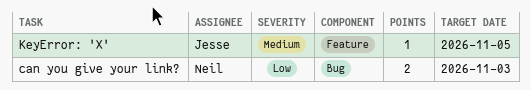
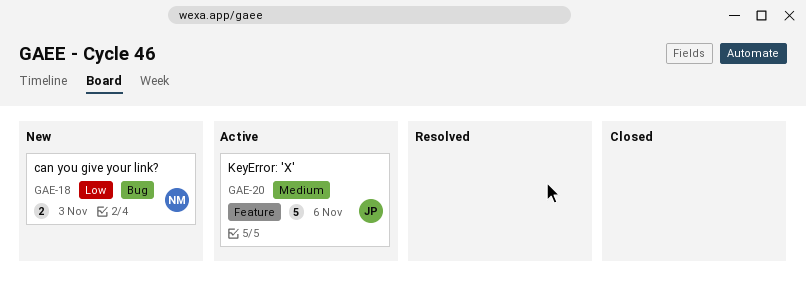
KeyError: 'X', estimate: 1 -> 5
KeyError: 'X', due: Nov 5 -> Nov 6

